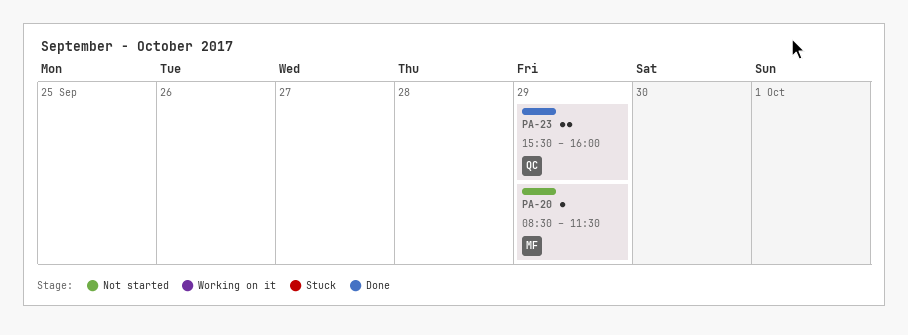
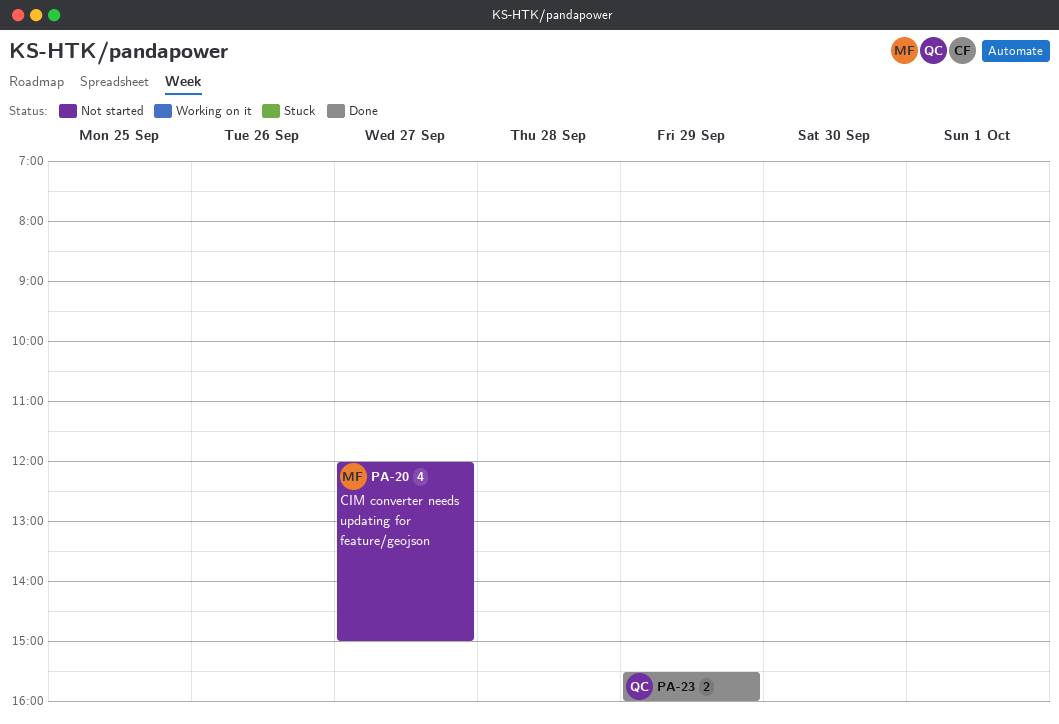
PA-20, estimate: 1 -> 4
PA-20, day: Sep 29 -> Sep 27
PA-20, begins: 08:30 -> 12:00
PA-20, ends: 11:30 -> 15:00

